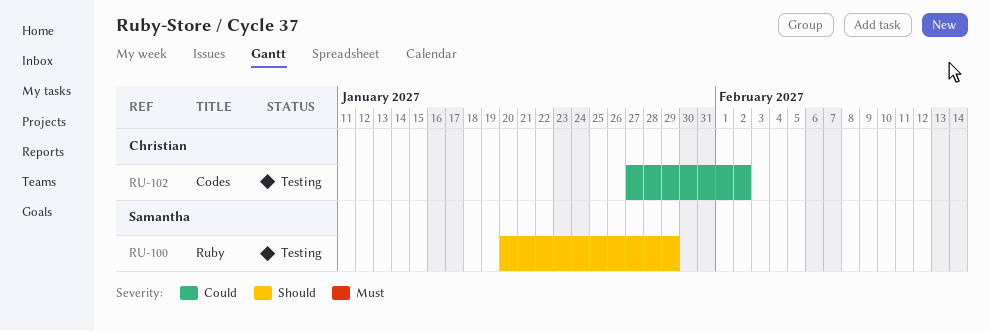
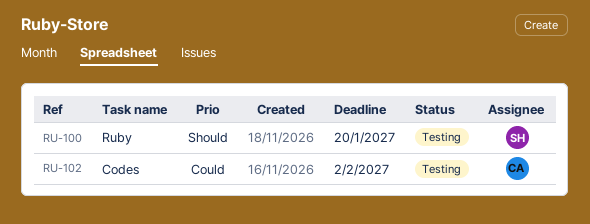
RU-100, due: Jan 29 -> Jan 20

